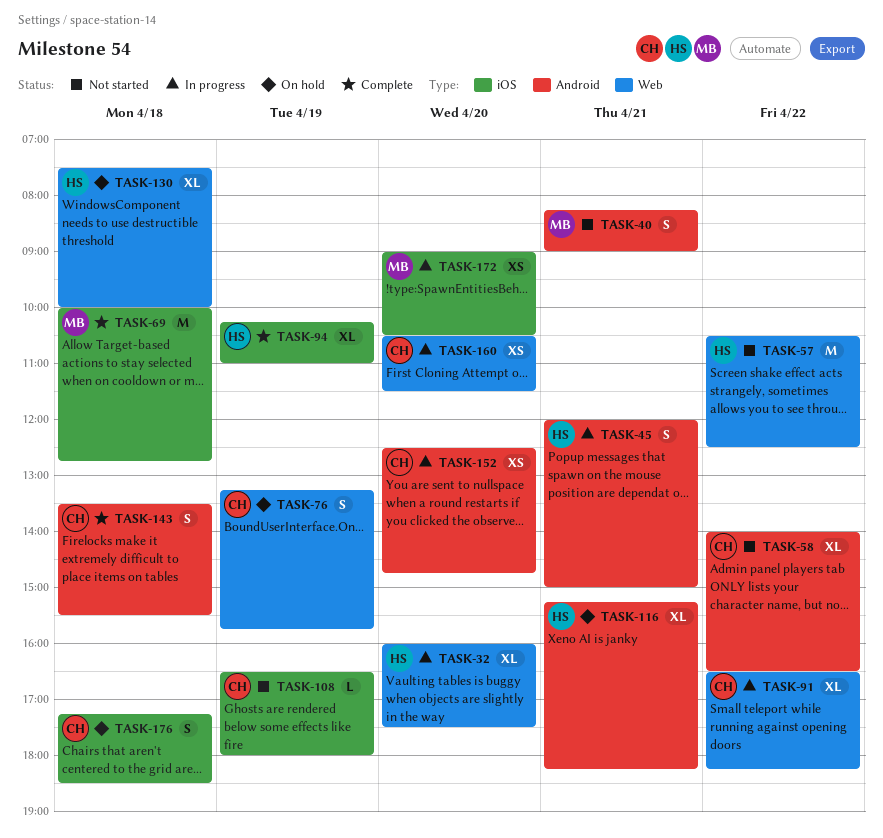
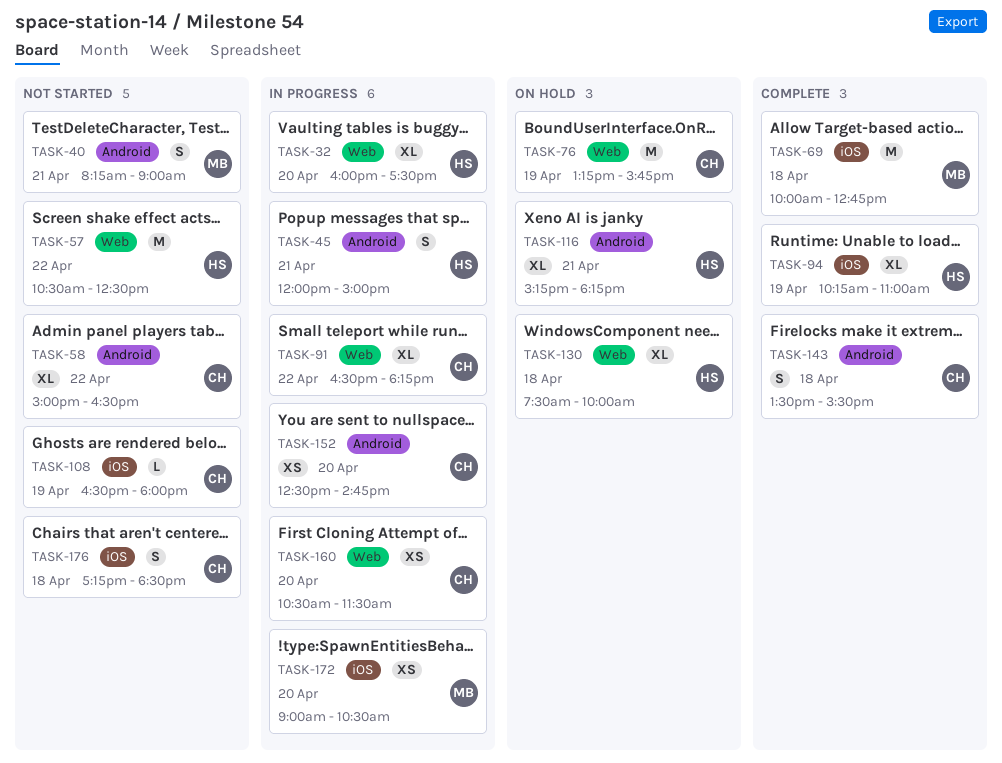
TASK-58, begins: 14:00 -> 15:00
TASK-76, estimate: S -> M
TASK-176, status: On hold -> Not started

